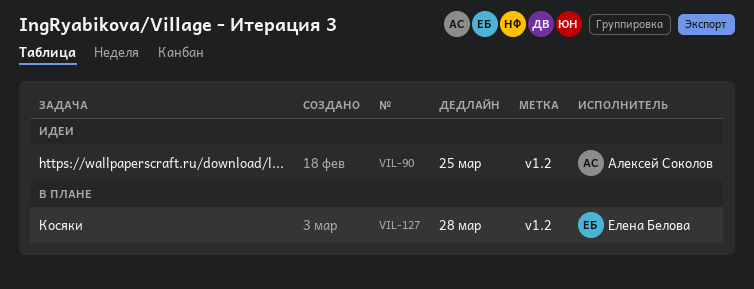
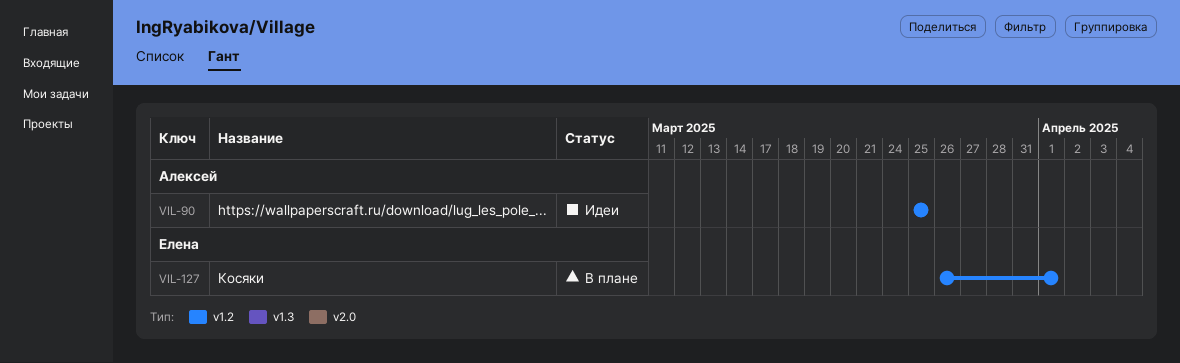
VIL-127, due: Mar 28 -> Apr 1

